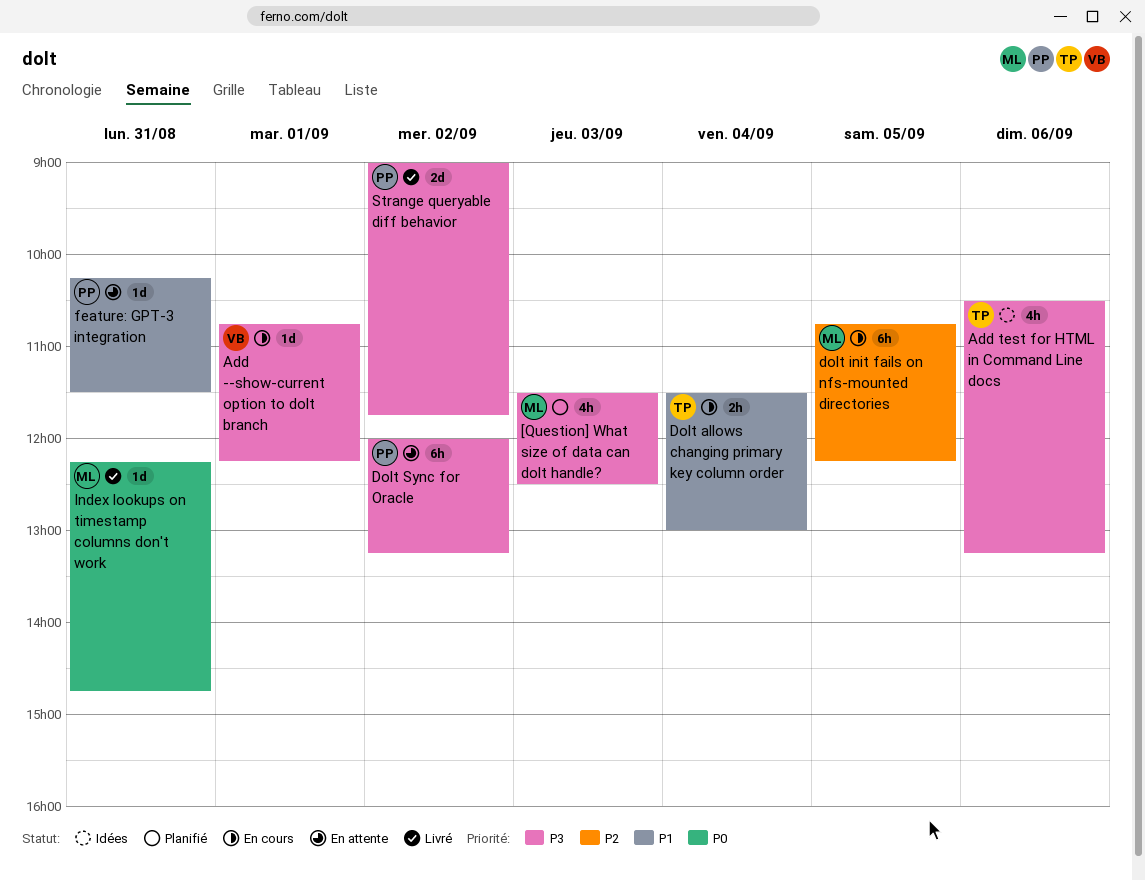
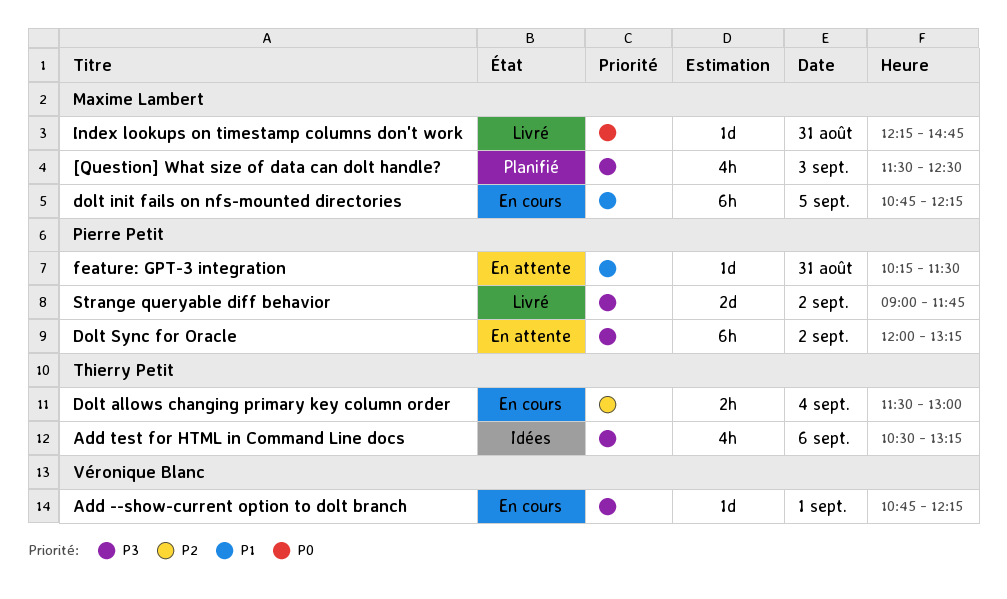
Dolt allows changing primary key column order, priority: P1 -> P2
dolt init fails on nfs-mounted directories, priority: P2 -> P1

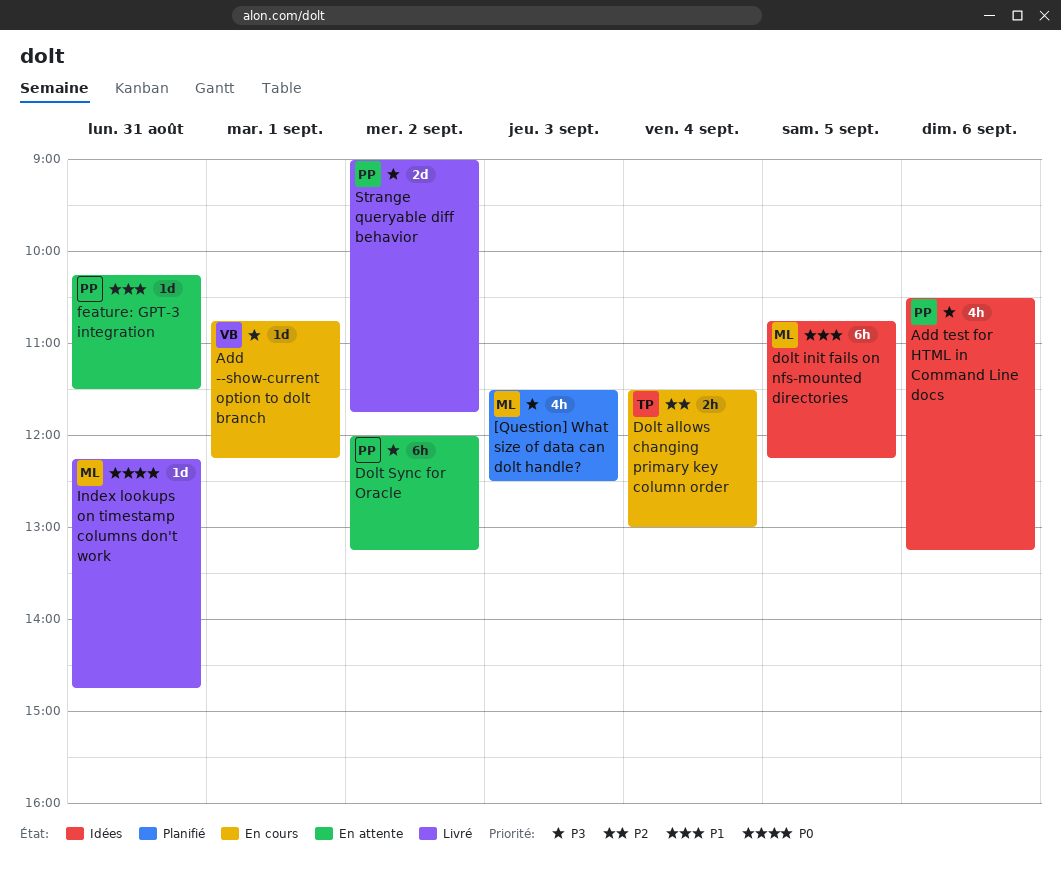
Add test for HTML in Command Line docs, owner: Thierry Petit -> Pierre Petit
dolt init fails on nfs-mounted directories, status: En cours -> Idées

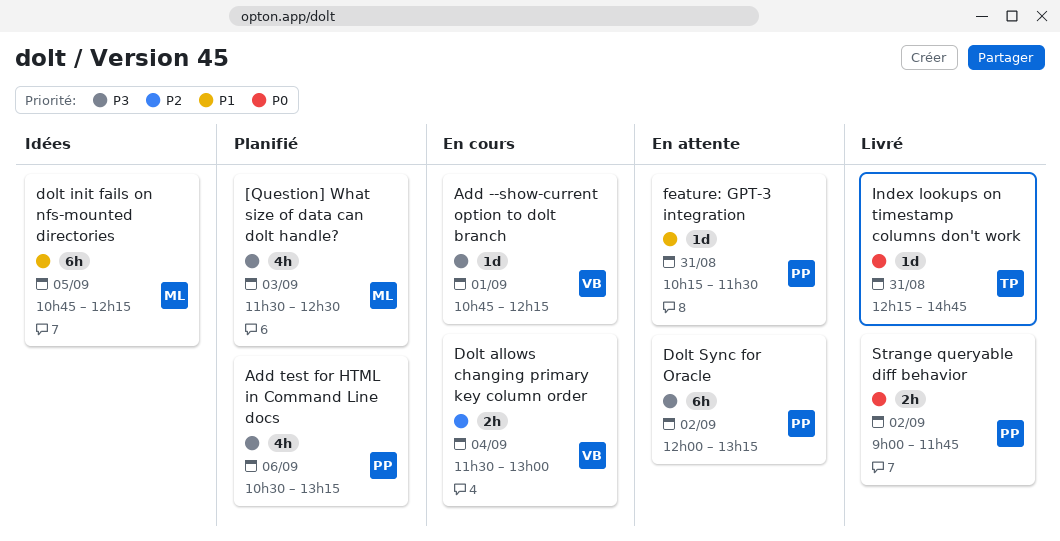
Add test for HTML in Command Line docs, status: Idées -> Planifié
Dolt allows changing primary key column order, owner: TP -> VB
Index lookups on timestamp columns don't work, owner: ML -> TP
Strange queryable diff behavior, priority: P3 -> P0
Strange queryable diff behavior, estimate: 2d -> 2h

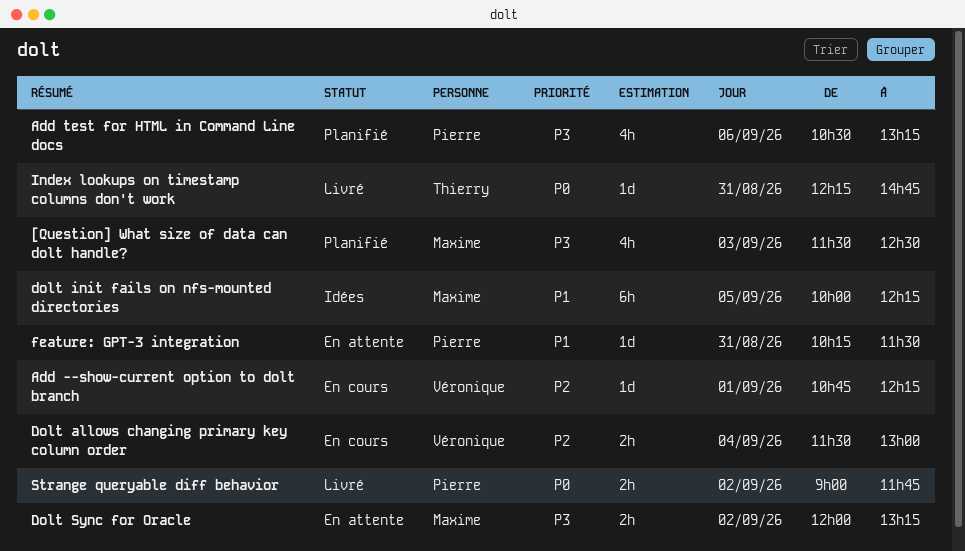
Add --show-current option to dolt branch, priority: P3 -> P2
dolt init fails on nfs-mounted directories, begins: 10:45 -> 10:00
Dolt Sync for Oracle, owner: Pierre -> Maxime
Dolt Sync for Oracle, estimate: 6h -> 2h

